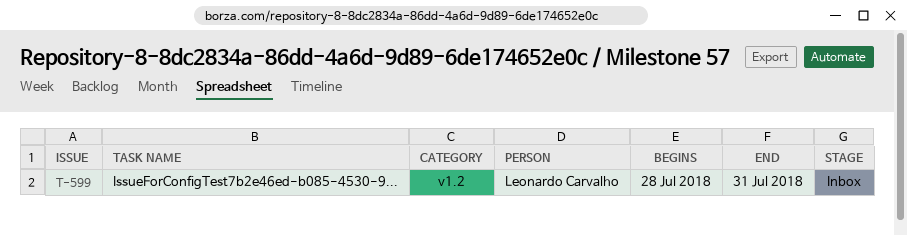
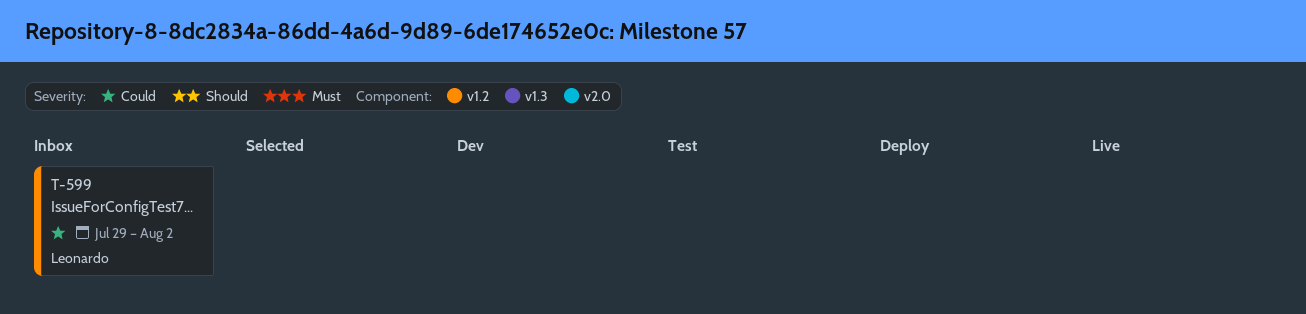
T-599, start: Jul 28 -> Jul 29
T-599, due: Jul 31 -> Aug 2

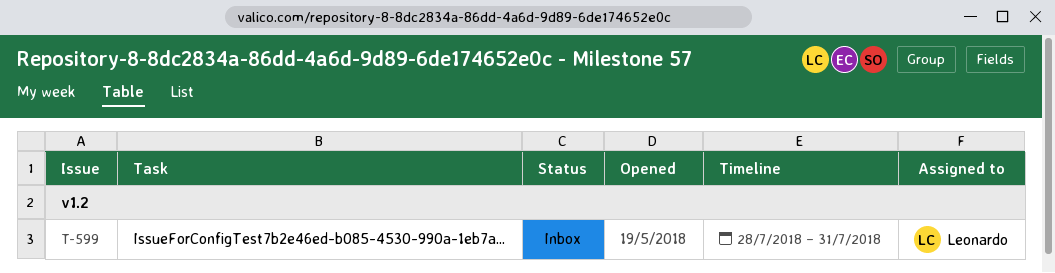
T-599, start: Jul 29 -> Jul 28
T-599, due: Aug 2 -> Jul 31

